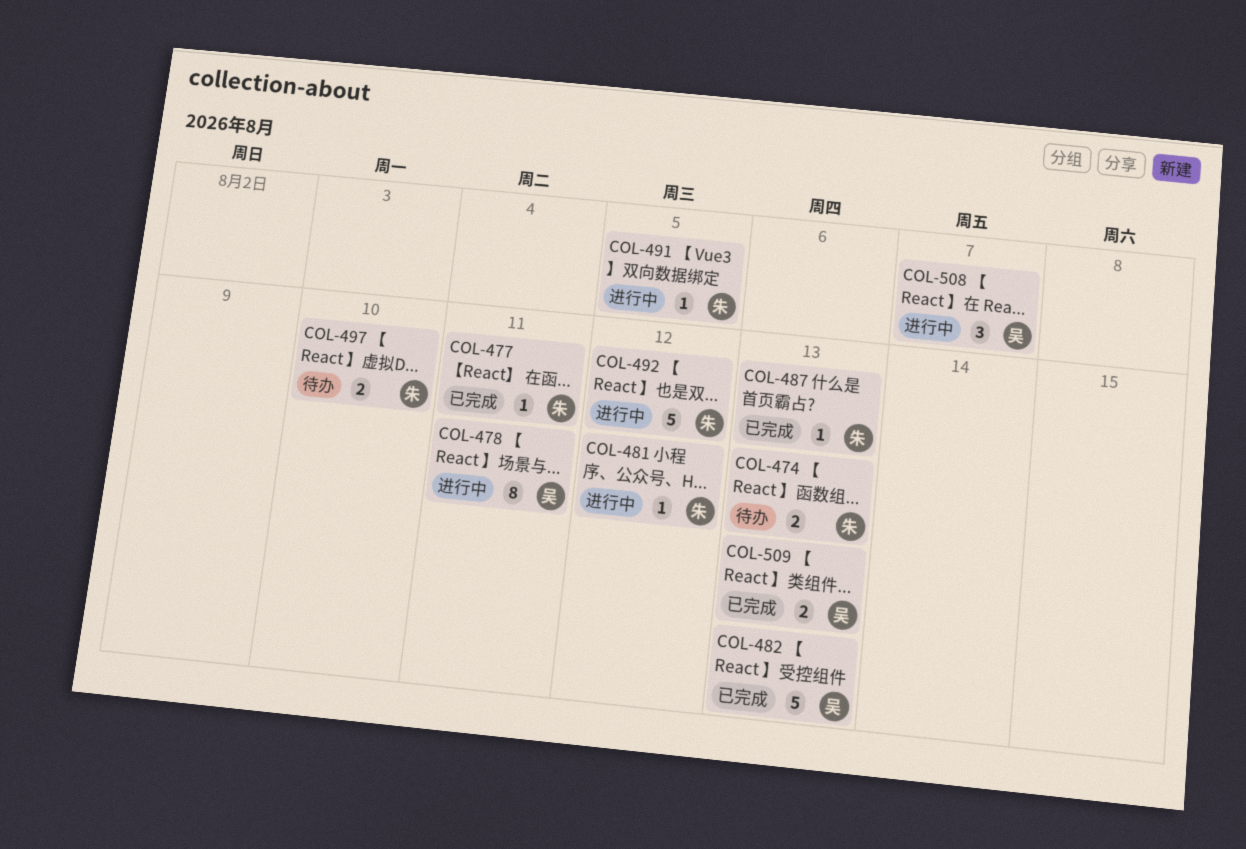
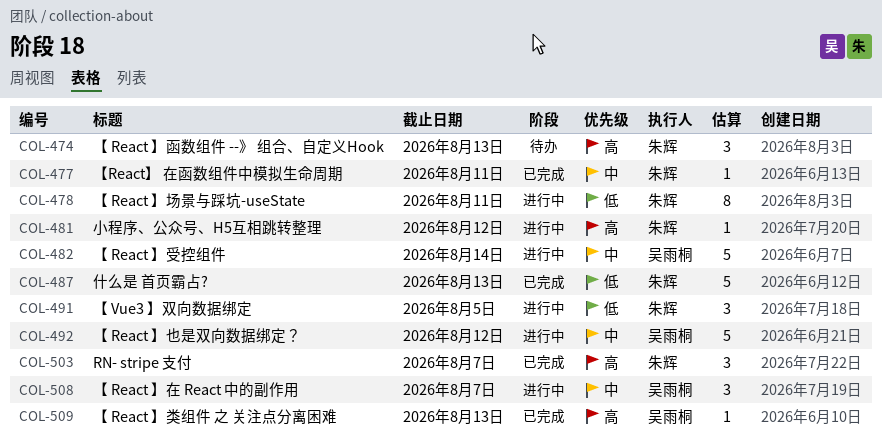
COL-474, estimate: 2 -> 3
COL-478, owner: 吴雨桐 -> 朱辉
COL-482, status: 已完成 -> 进行中
COL-482, due: Aug 13 -> Aug 14
COL-487, estimate: 1 -> 5
COL-491, estimate: 1 -> 3
COL-492, owner: 朱辉 -> 吴雨桐
COL-497: present -> none
COL-503: none -> present
COL-509, estimate: 2 -> 1

